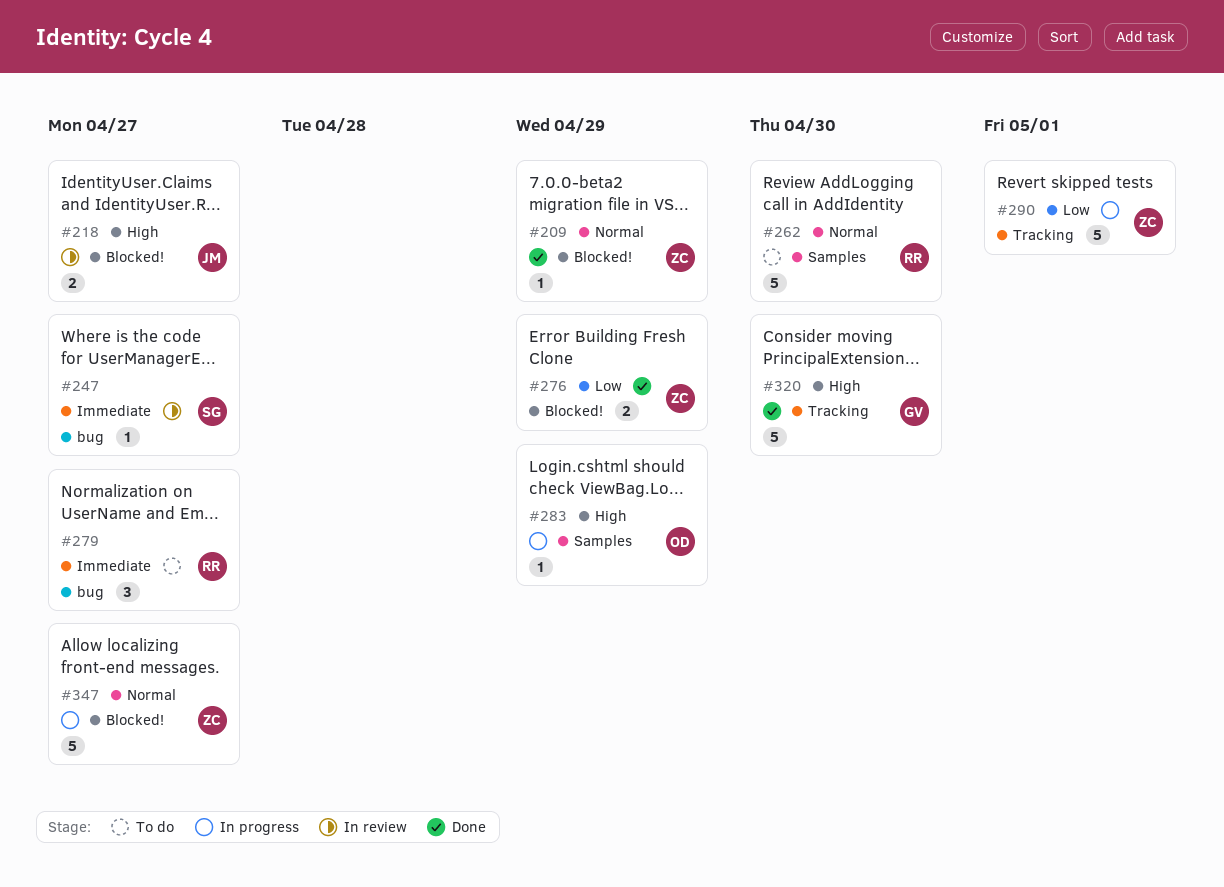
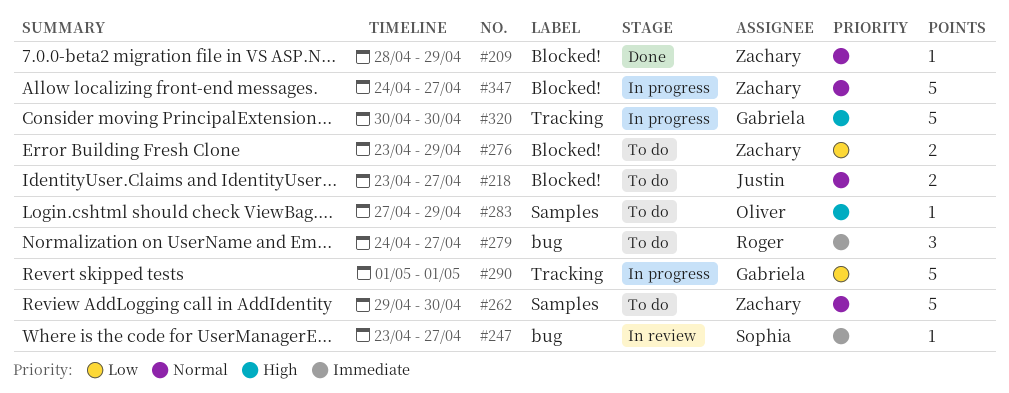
#218, status: In review -> To do
#218, priority: High -> Normal
#262, owner: Roger -> Zachary
#276, status: Done -> To do
#283, status: In progress -> To do
#290, owner: Zachary -> Gabriela
#320, status: Done -> In progress

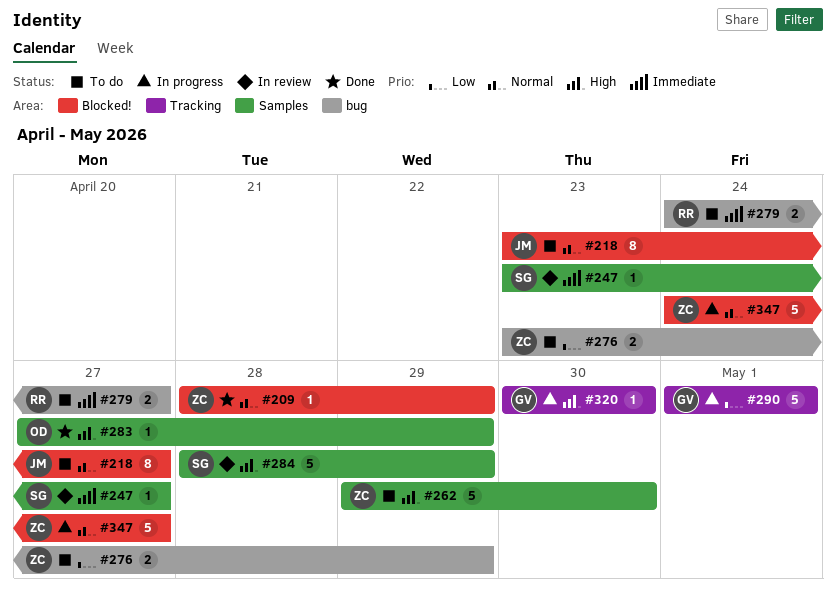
#218, estimate: 2 -> 8
#247, label: bug -> Samples
#262, priority: Normal -> High
#276, label: Blocked! -> bug
#279, estimate: 3 -> 2
#283, status: To do -> Done
#284: none -> present
#320, estimate: 5 -> 1

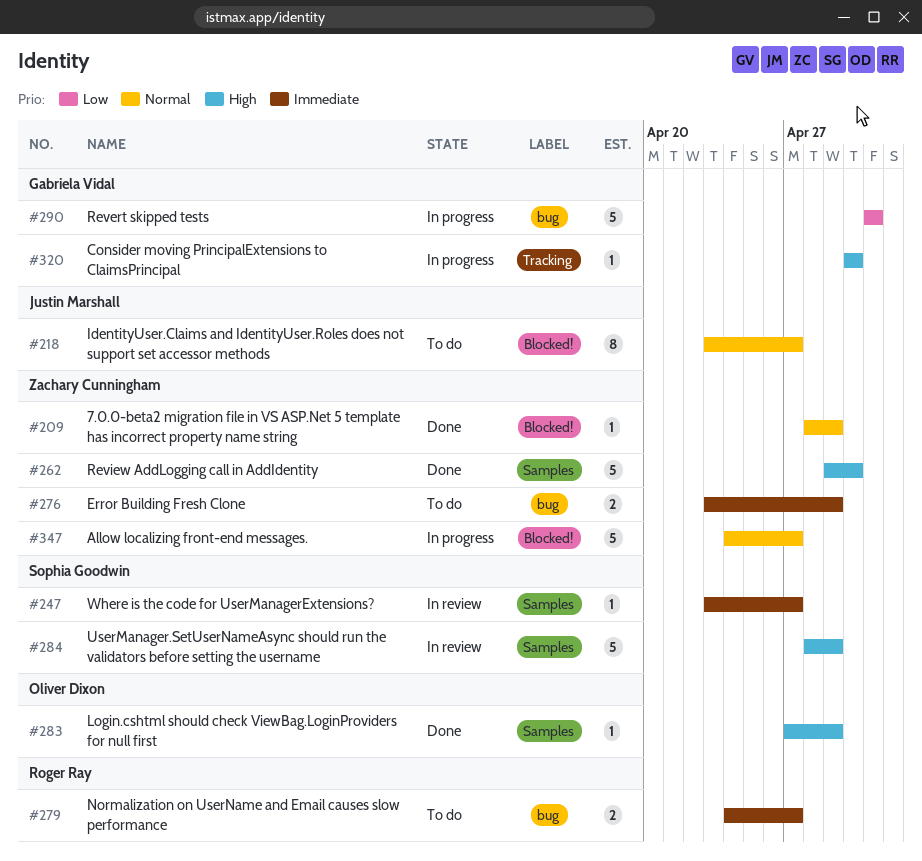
#262, status: To do -> Done
#276, priority: Low -> Immediate
#290, label: Tracking -> bug

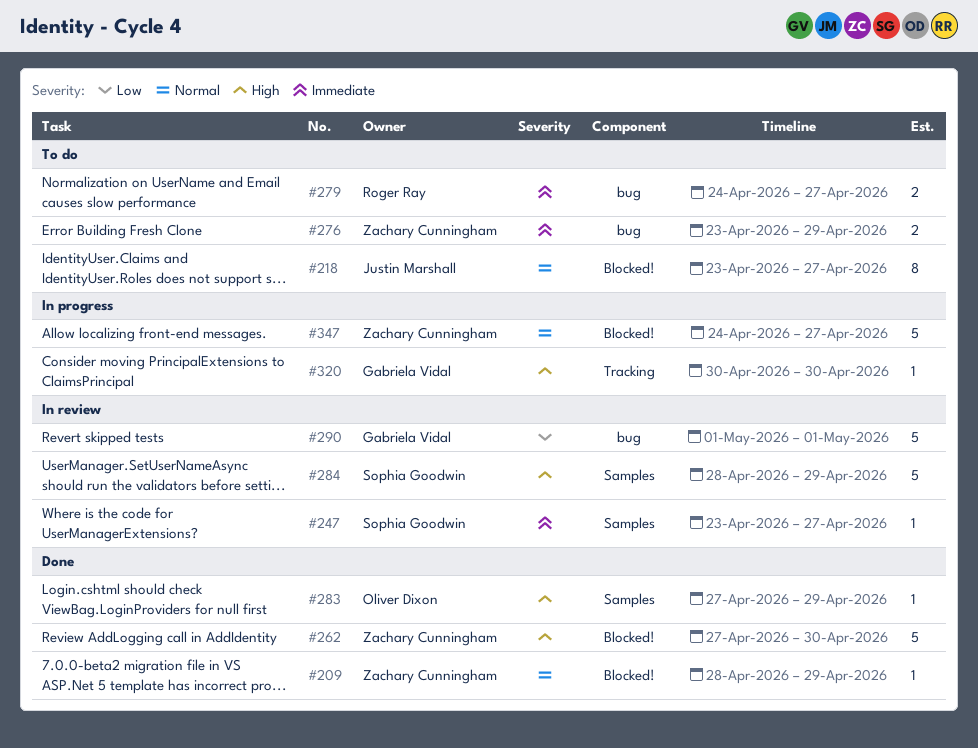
#262, label: Samples -> Blocked!
#262, start: Apr 29 -> Apr 27
#290, status: In progress -> In review

